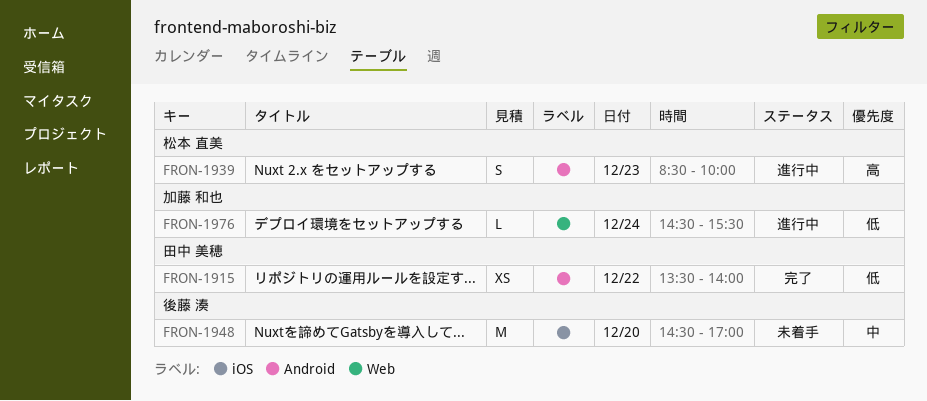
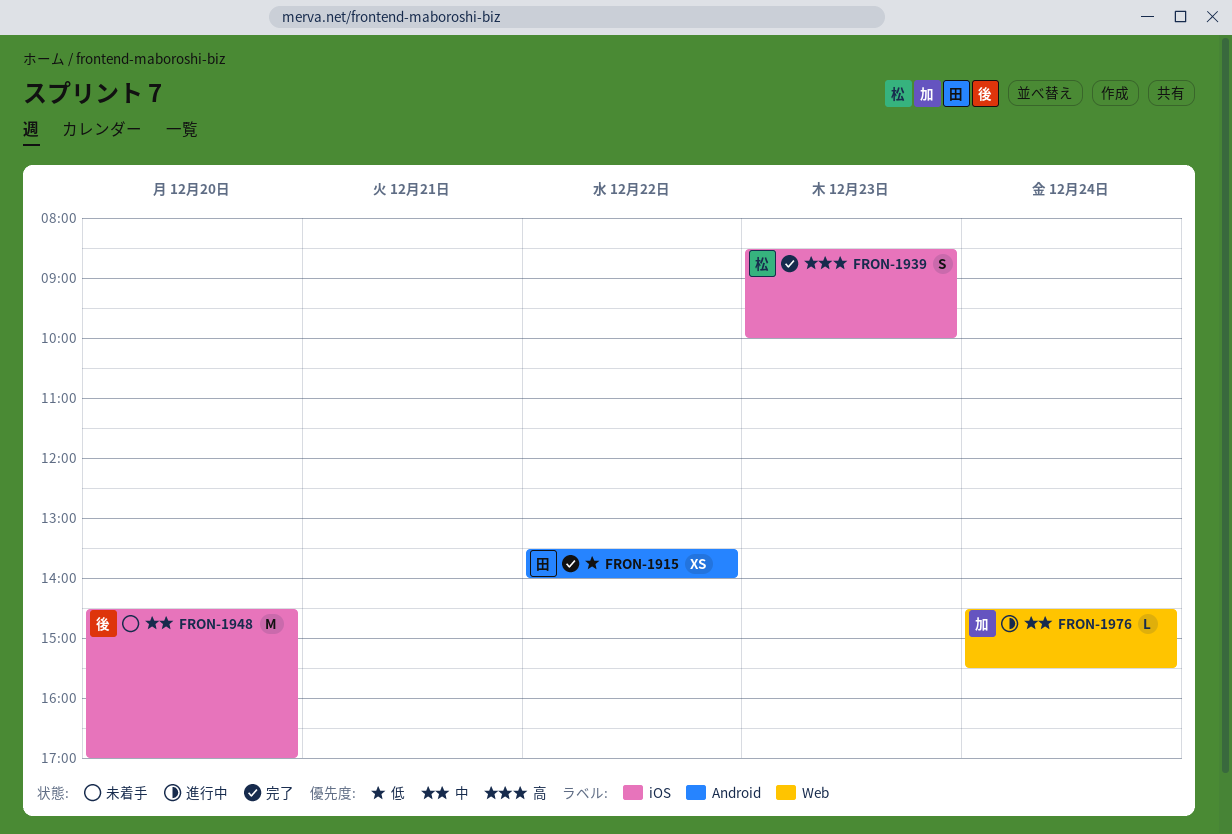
FRON-1939, status: 進行中 -> 完了
FRON-1939, label: Android -> iOS
FRON-1976, priority: 低 -> 中

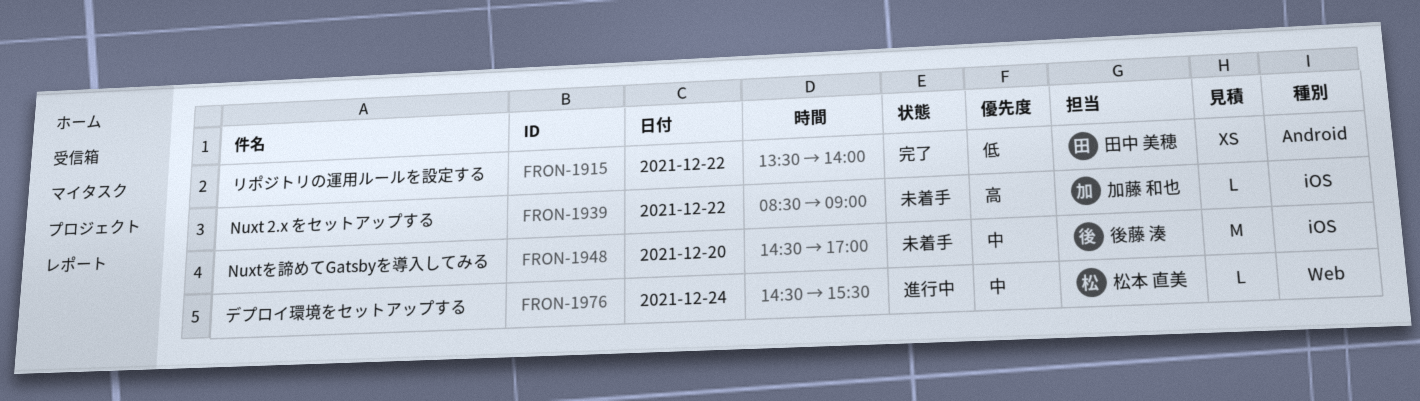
FRON-1939, status: 完了 -> 未着手
FRON-1939, owner: 松本 直美 -> 加藤 和也
FRON-1939, estimate: S -> L
FRON-1939, day: Dec 23 -> Dec 22
FRON-1939, ends: 10:00 -> 09:00
FRON-1976, owner: 加藤 和也 -> 松本 直美

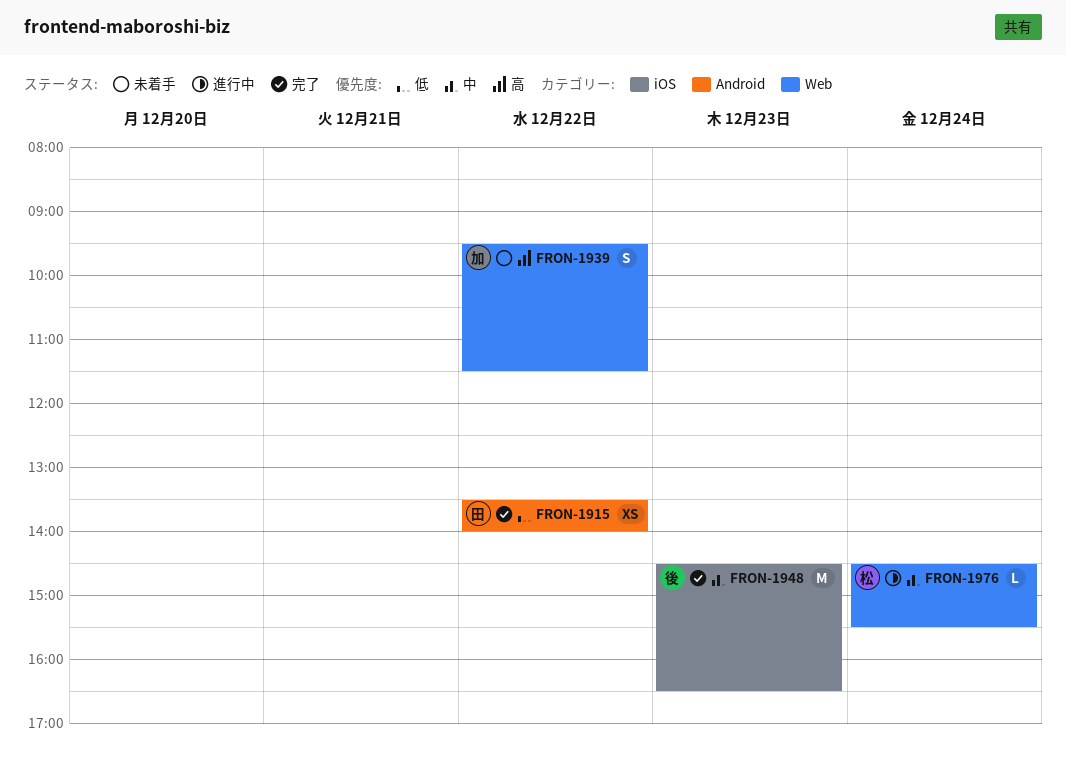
FRON-1939, label: iOS -> Web
FRON-1939, estimate: L -> S
FRON-1939, begins: 08:30 -> 09:30
FRON-1939, ends: 09:00 -> 11:30
FRON-1948, status: 未着手 -> 完了
FRON-1948, day: Dec 20 -> Dec 23
FRON-1948, ends: 17:00 -> 16:30

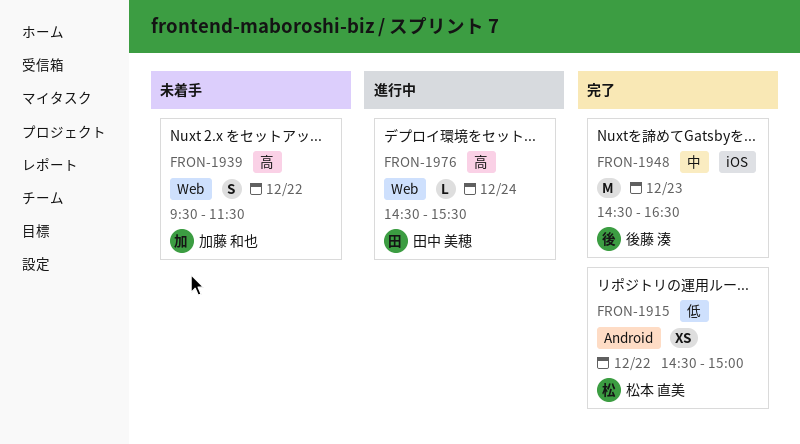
FRON-1915, owner: 田中 美穂 -> 松本 直美
FRON-1915, begins: 13:30 -> 14:30
FRON-1915, ends: 14:00 -> 15:00
FRON-1976, owner: 松本 直美 -> 田中 美穂
FRON-1976, priority: 中 -> 高

